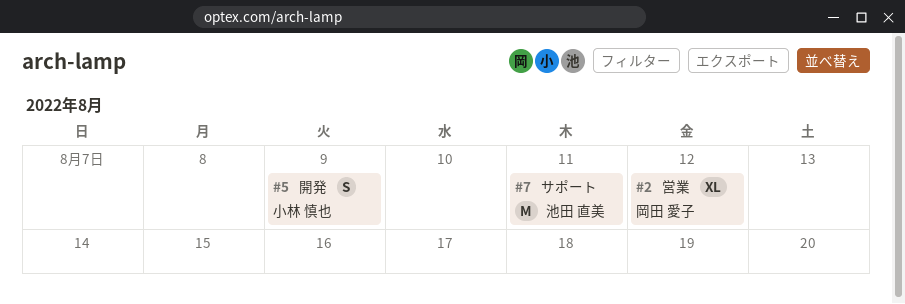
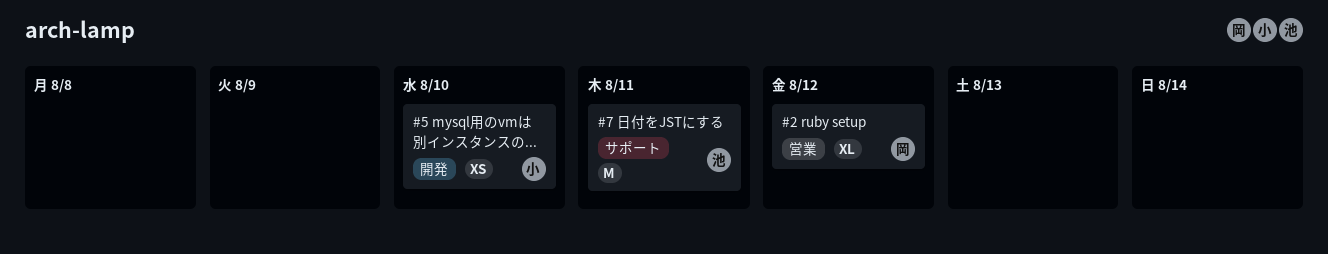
#5, estimate: S -> XS
#5, due: Aug 9 -> Aug 10

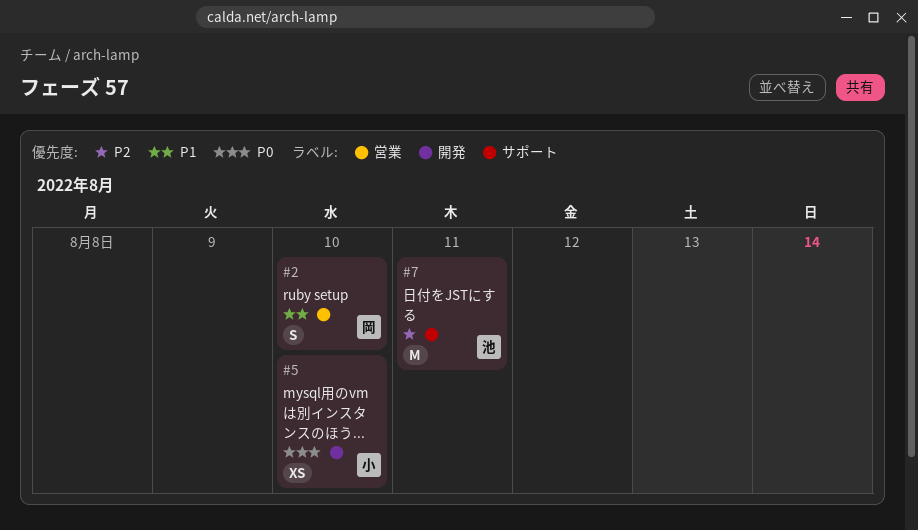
#2, estimate: XL -> S
#2, due: Aug 12 -> Aug 10

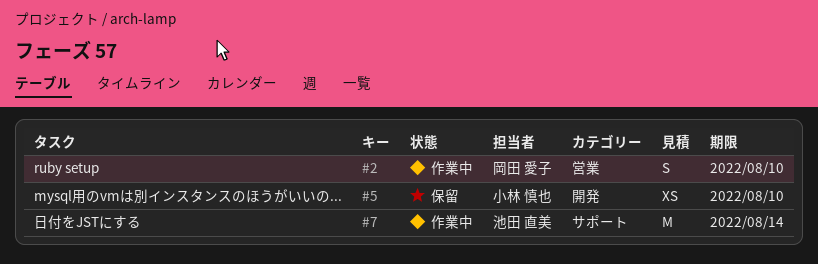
#7, due: Aug 11 -> Aug 14

